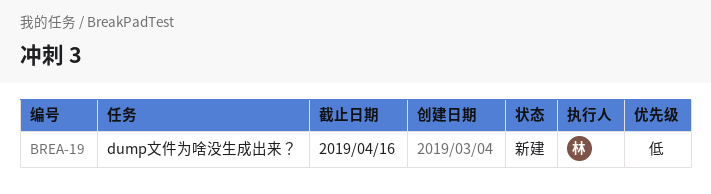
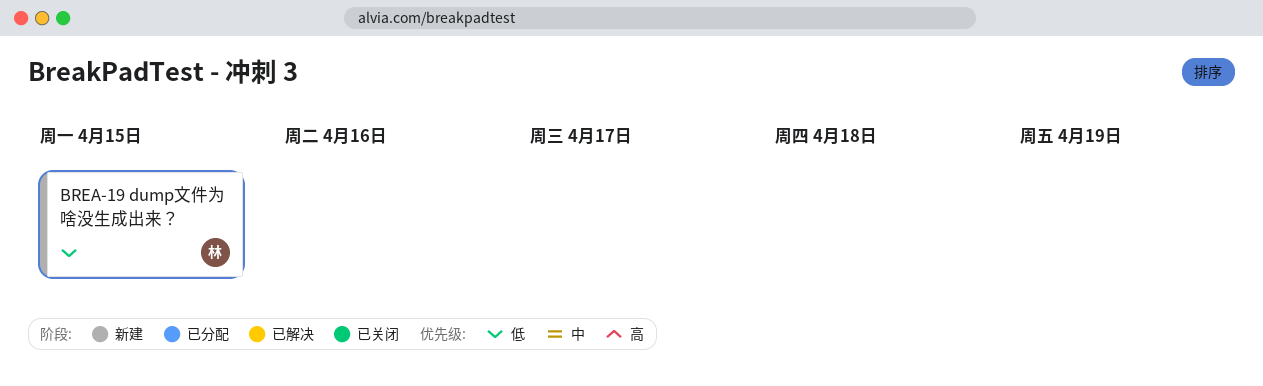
BREA-19, due: Apr 16 -> Apr 15

